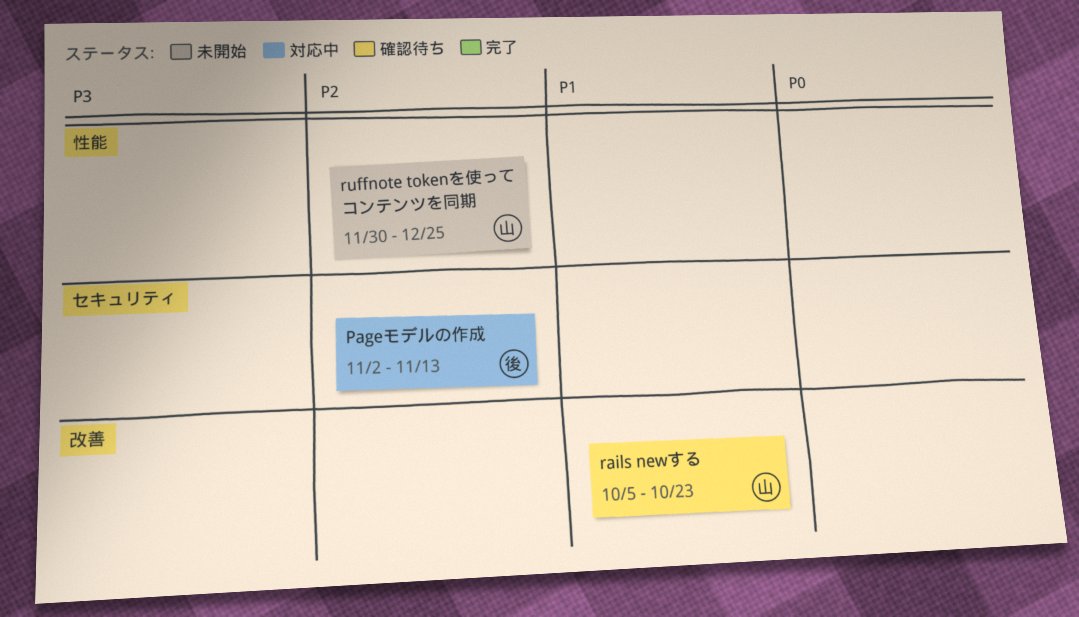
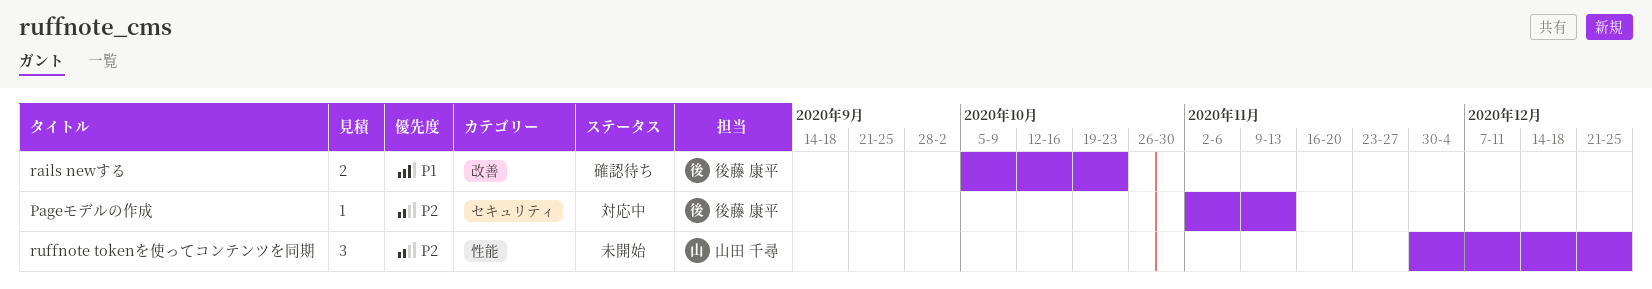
rails newする, owner: 山田 千尋 -> 後藤 康平

